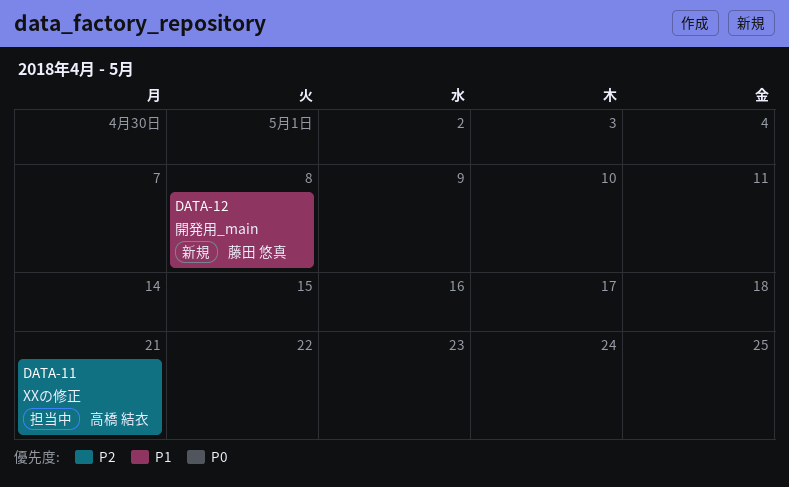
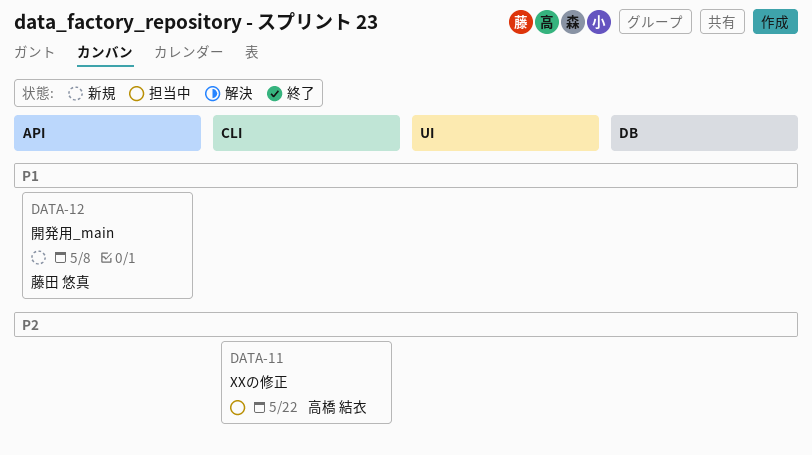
DATA-11, due: May 21 -> May 22

